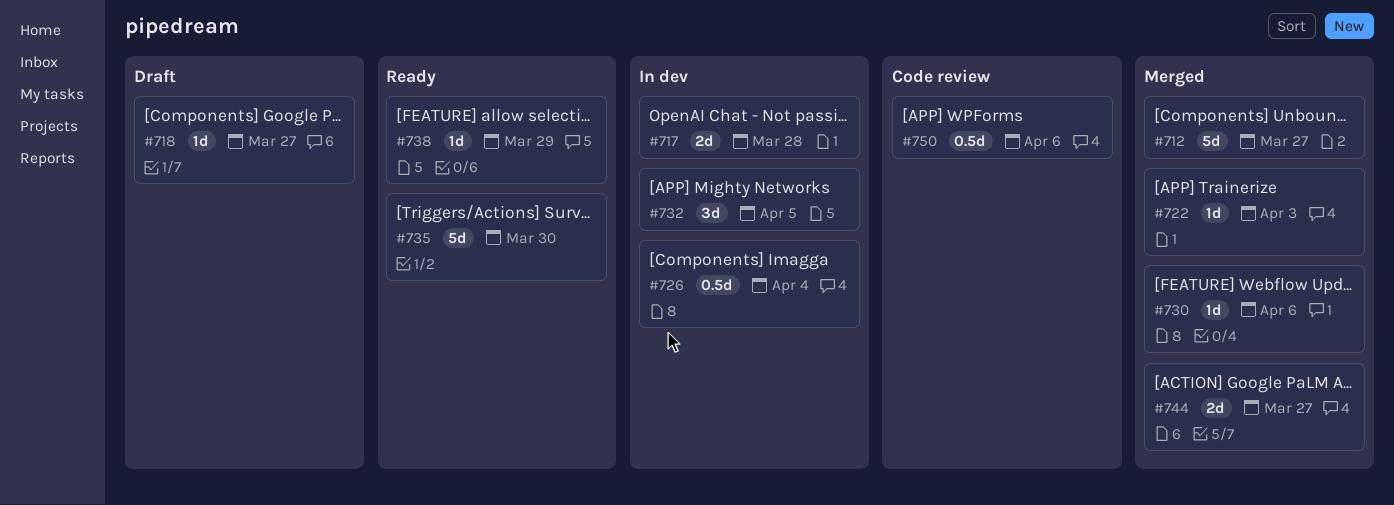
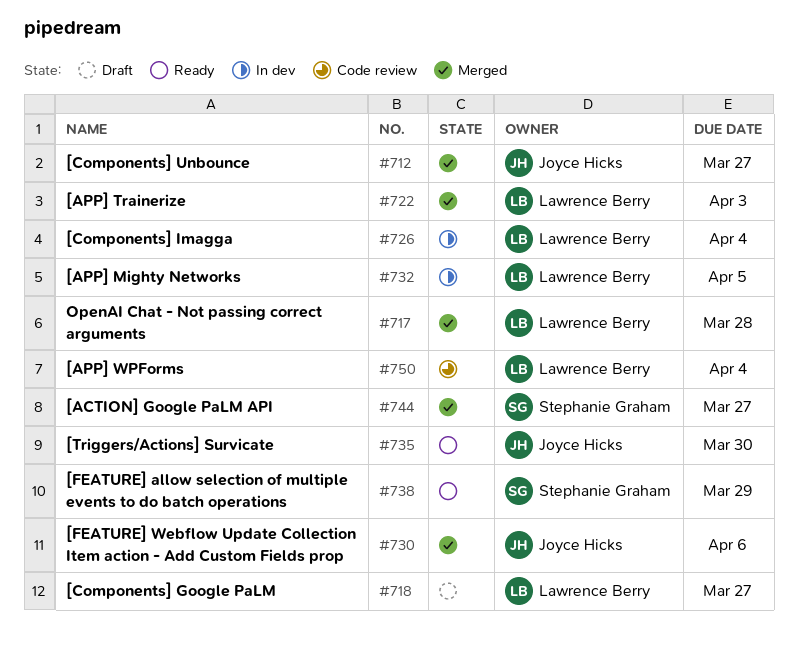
#717, status: In dev -> Merged
#750, due: Apr 6 -> Apr 4

